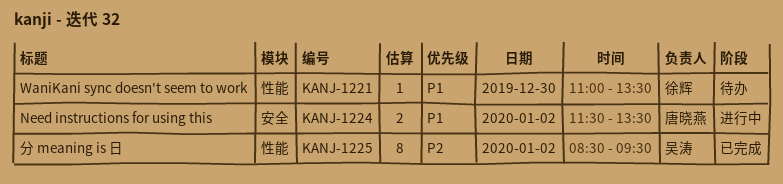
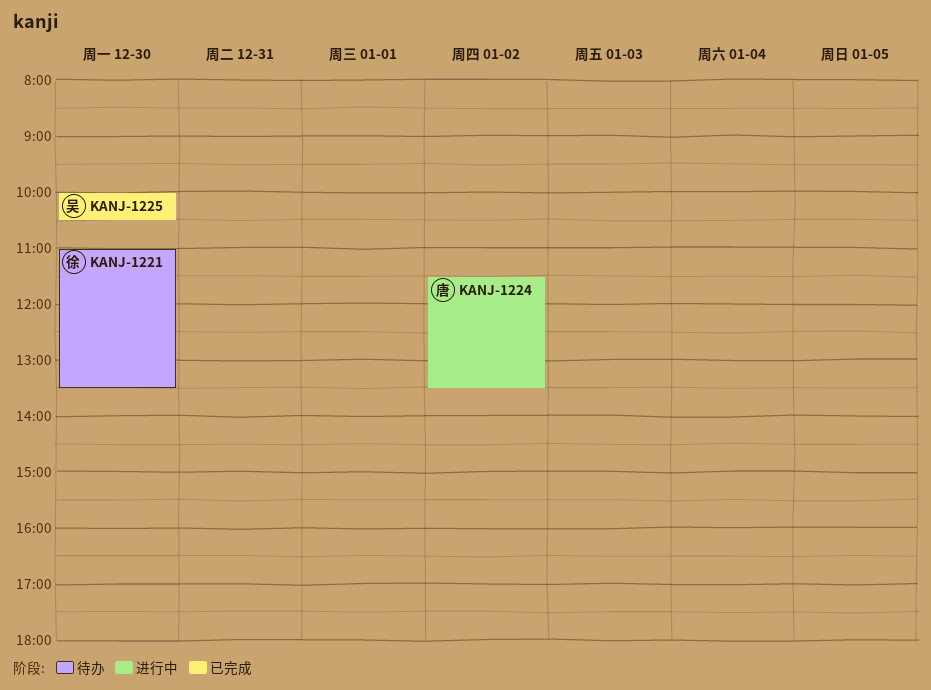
KANJ-1225, day: Jan 2 -> Dec 30
KANJ-1225, begins: 08:30 -> 10:00
KANJ-1225, ends: 09:30 -> 10:30

